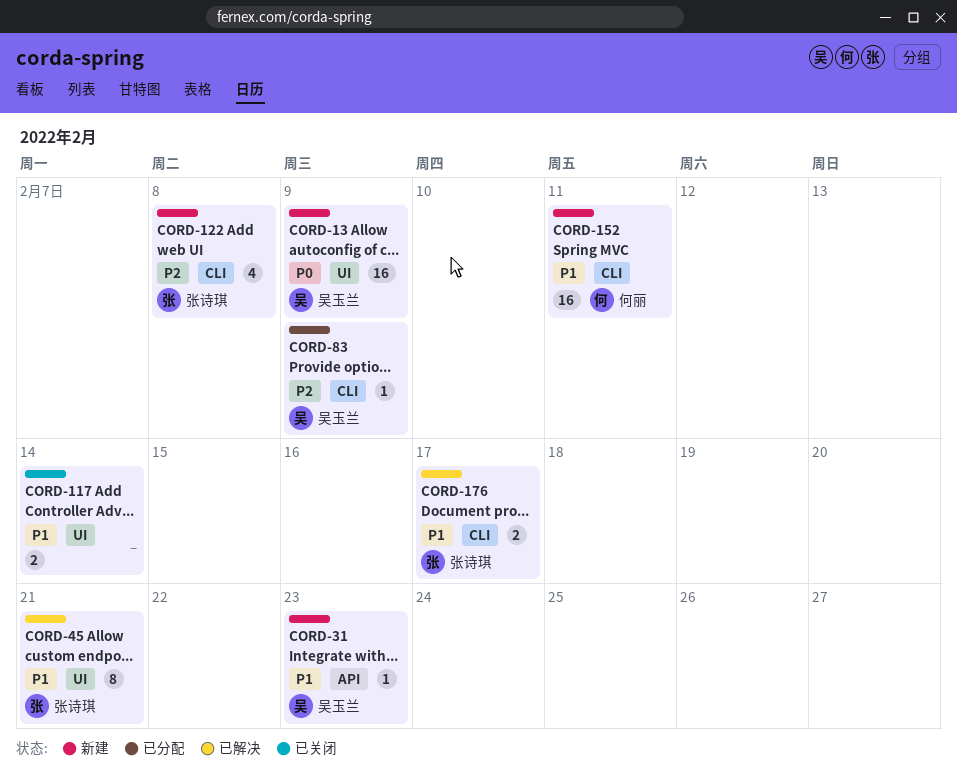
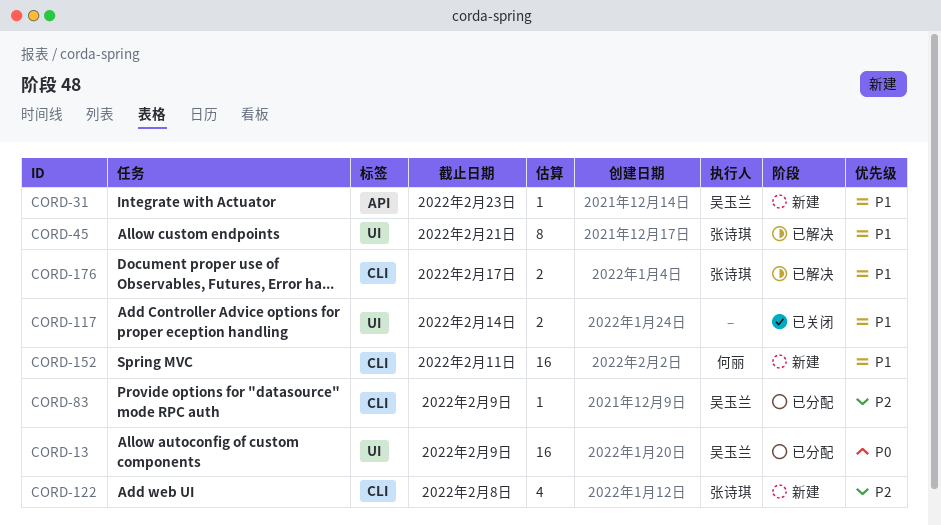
CORD-13, status: 新建 -> 已分配

